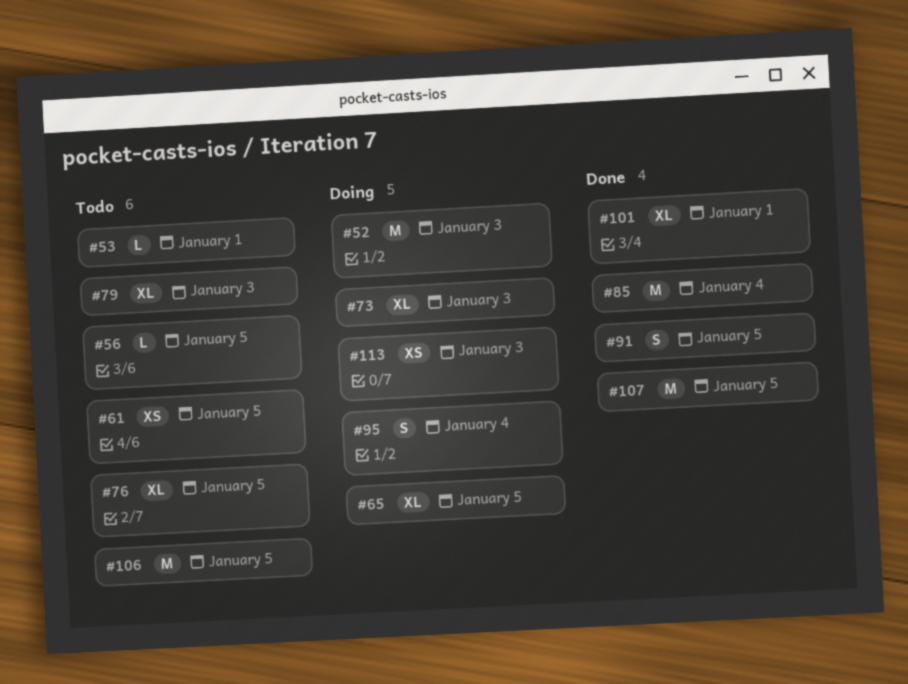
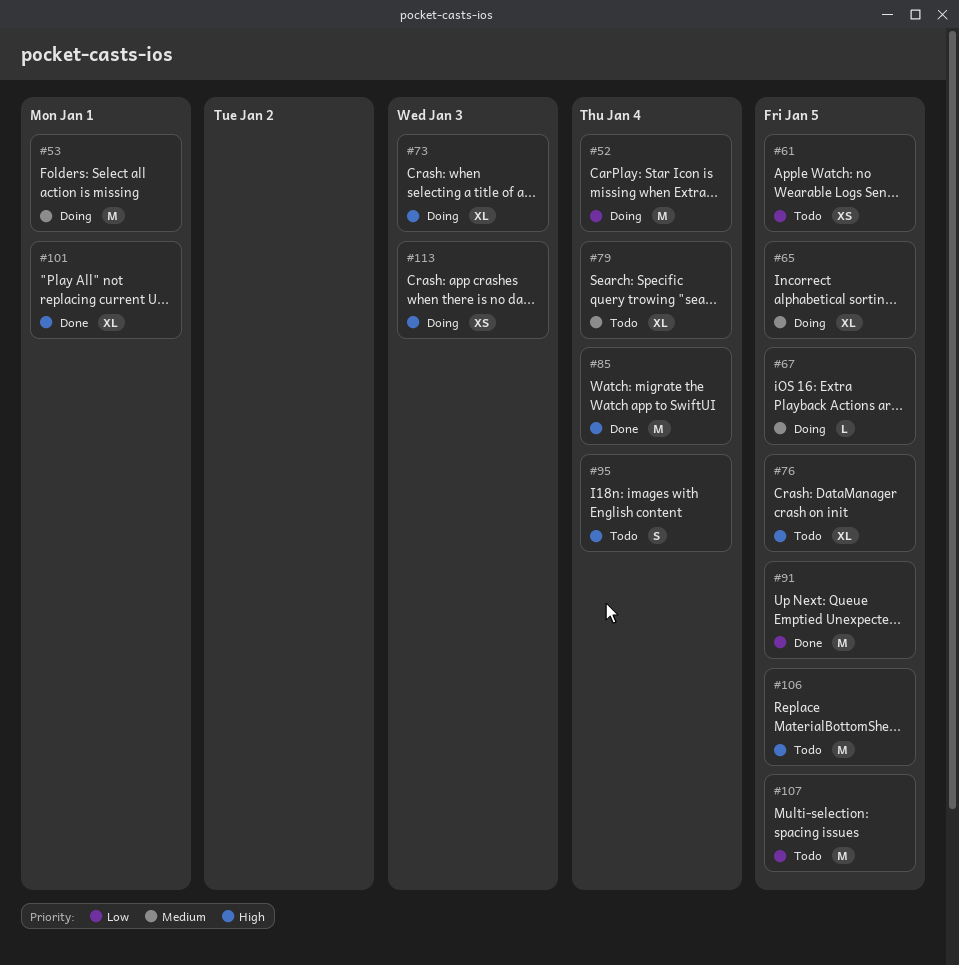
#52, due: Jan 3 -> Jan 4
#53, status: Todo -> Doing
#53, estimate: L -> M
#56: present -> none
#67: none -> present
#79, due: Jan 3 -> Jan 4
#91, estimate: S -> M
#95, status: Doing -> Todo
#107, status: Done -> Todo

